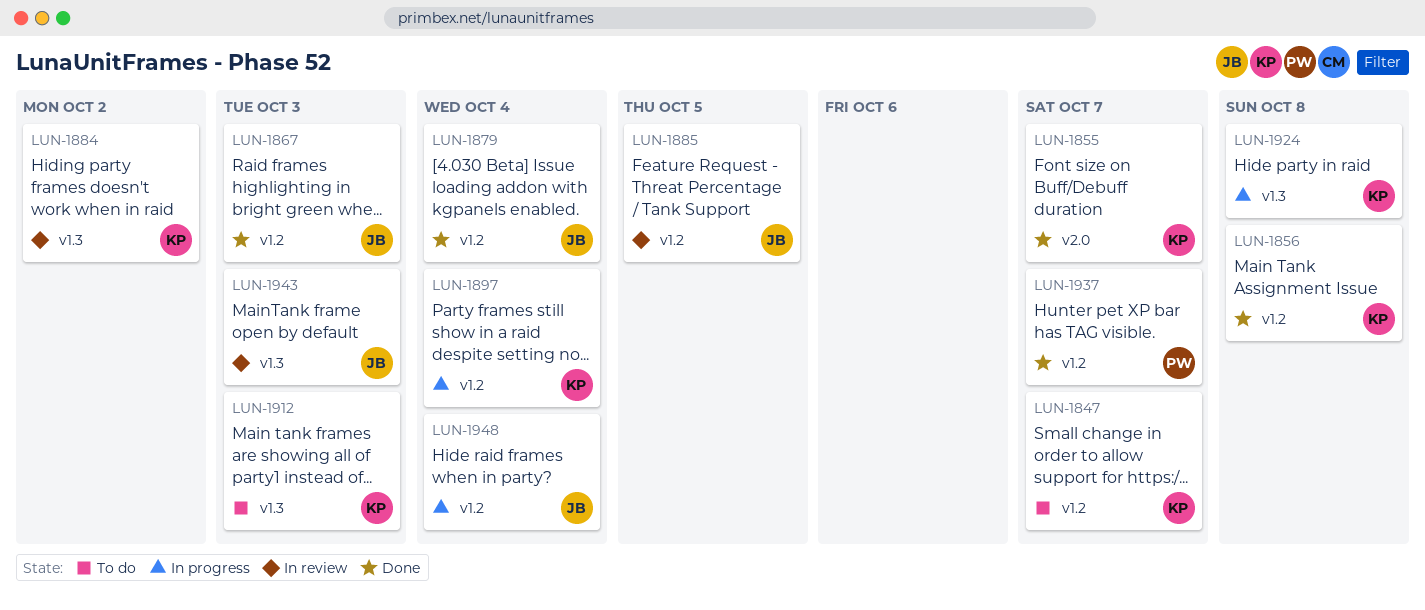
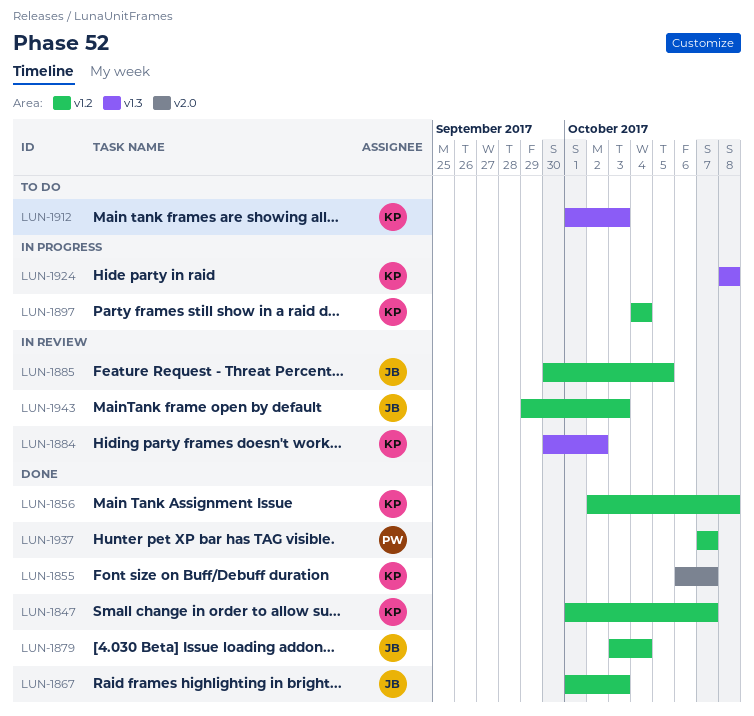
LUN-1847, status: To do -> Done
LUN-1943, label: v1.3 -> v1.2
LUN-1948: present -> none

